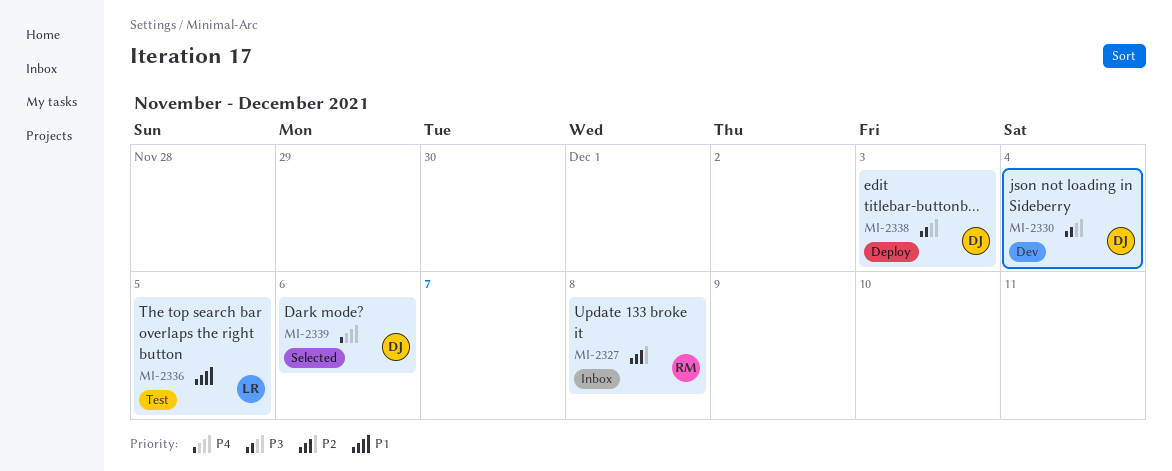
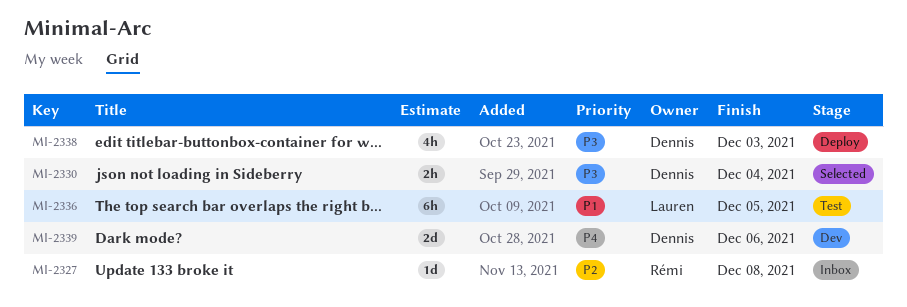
MI-2330, status: Dev -> Selected
MI-2339, status: Selected -> Dev

